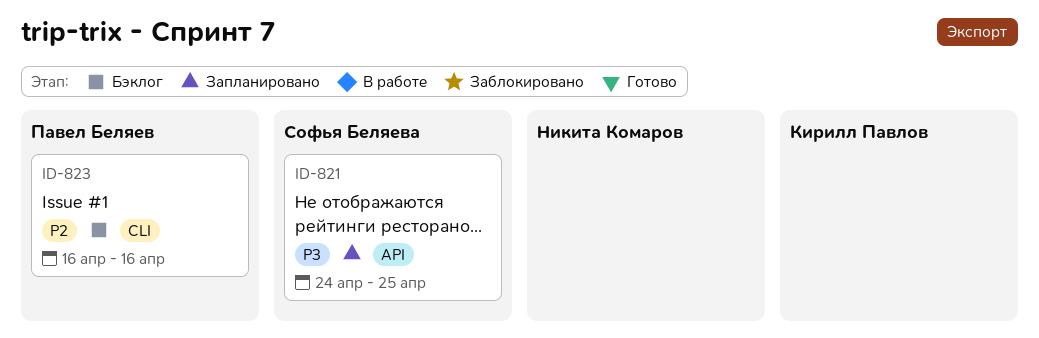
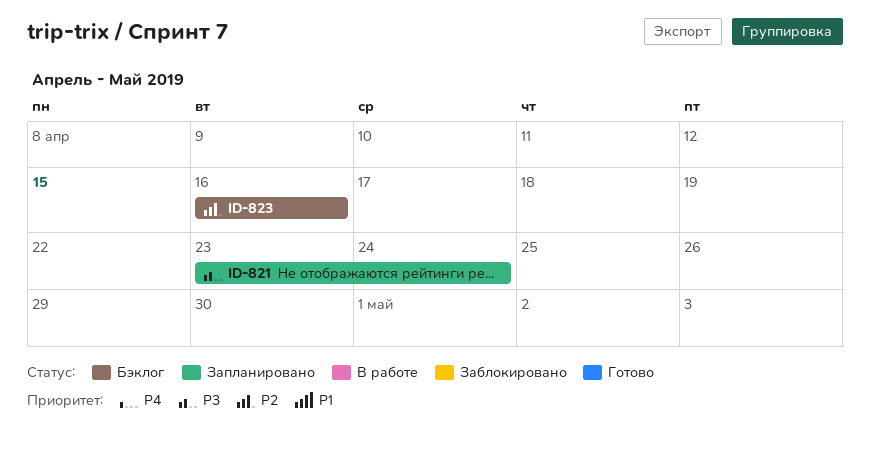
ID-821, start: Apr 24 -> Apr 23
ID-821, due: Apr 25 -> Apr 24

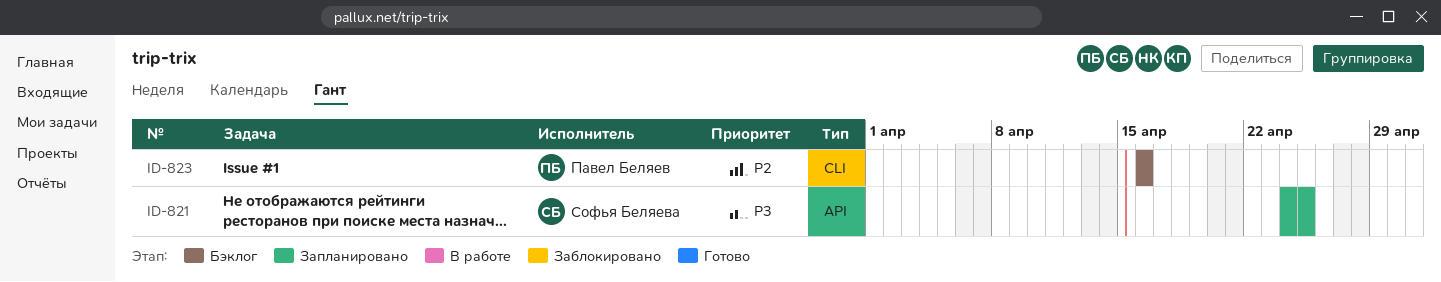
ID-821, start: Apr 23 -> Apr 24
ID-821, due: Apr 24 -> Apr 25

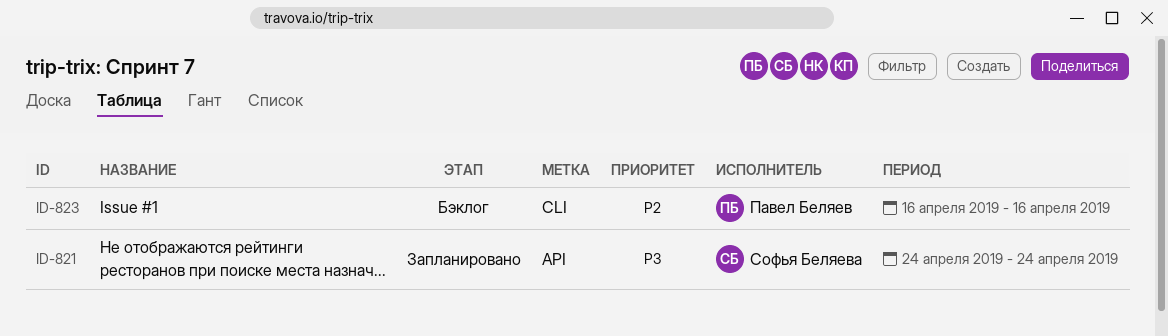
ID-821, due: Apr 25 -> Apr 24

